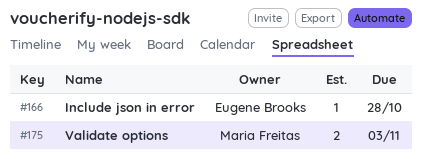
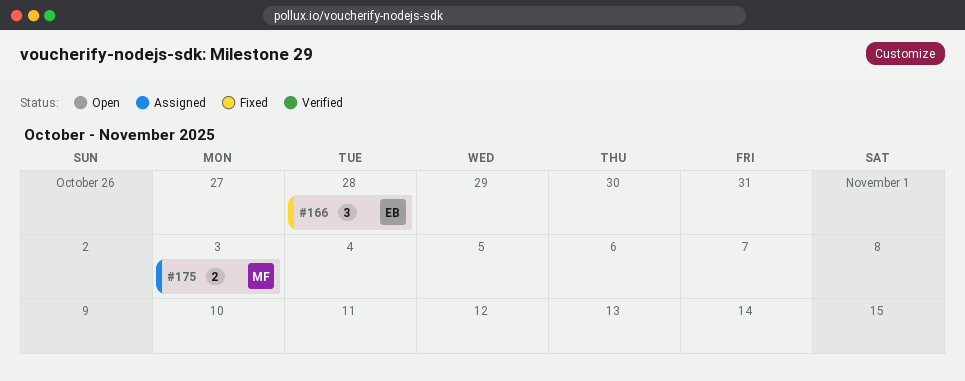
#166, estimate: 1 -> 3

